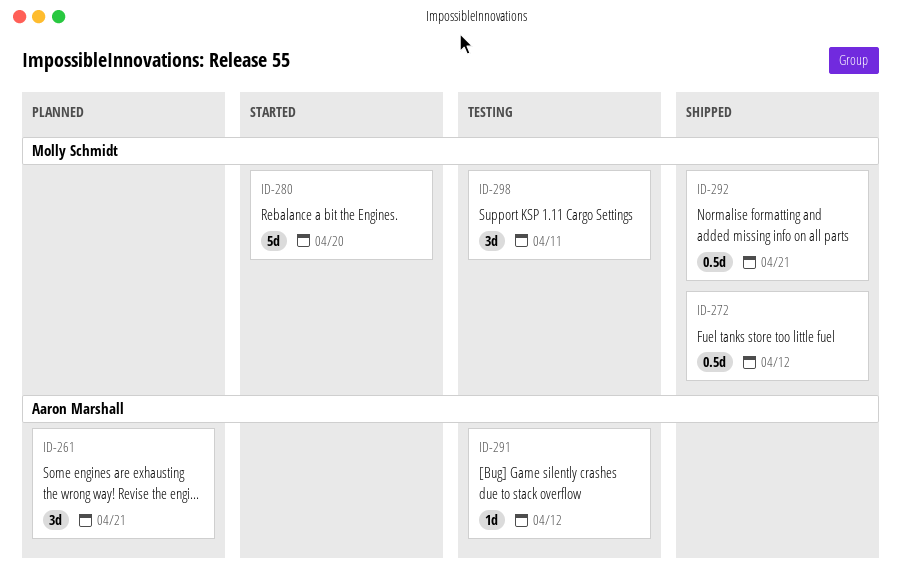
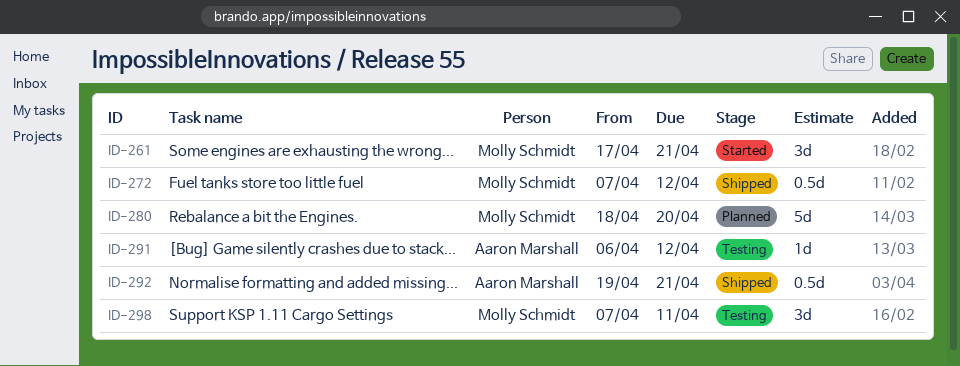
ID-261, status: Planned -> Started
ID-261, owner: Aaron Marshall -> Molly Schmidt
ID-280, status: Started -> Planned
ID-292, owner: Molly Schmidt -> Aaron Marshall

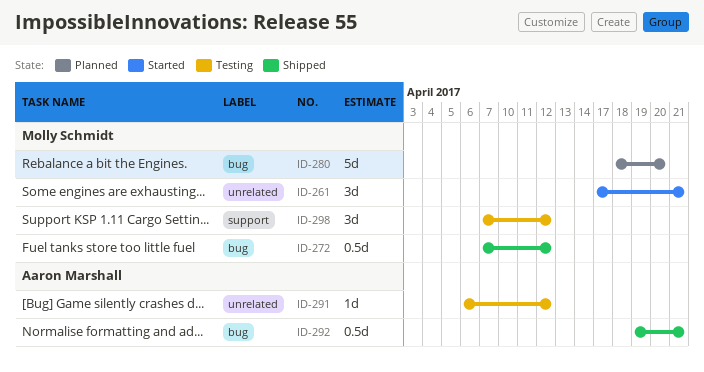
ID-298, due: Apr 11 -> Apr 12

